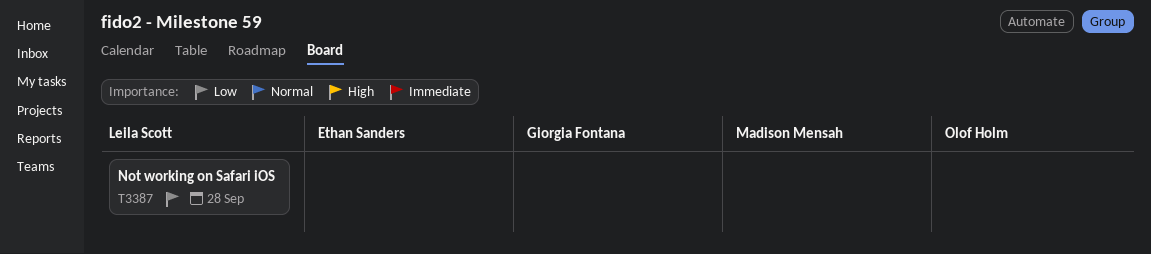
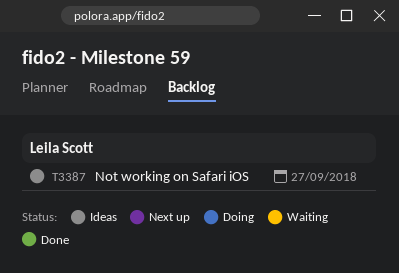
T3387, due: Sep 28 -> Sep 27

